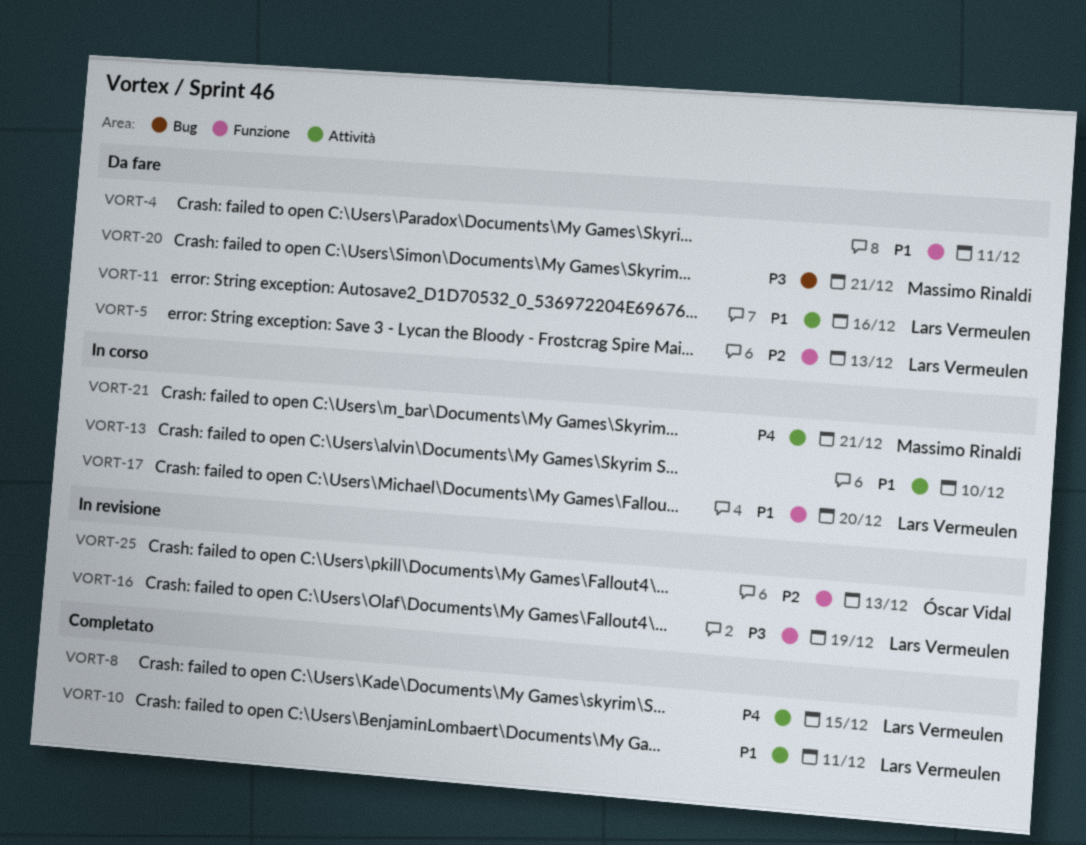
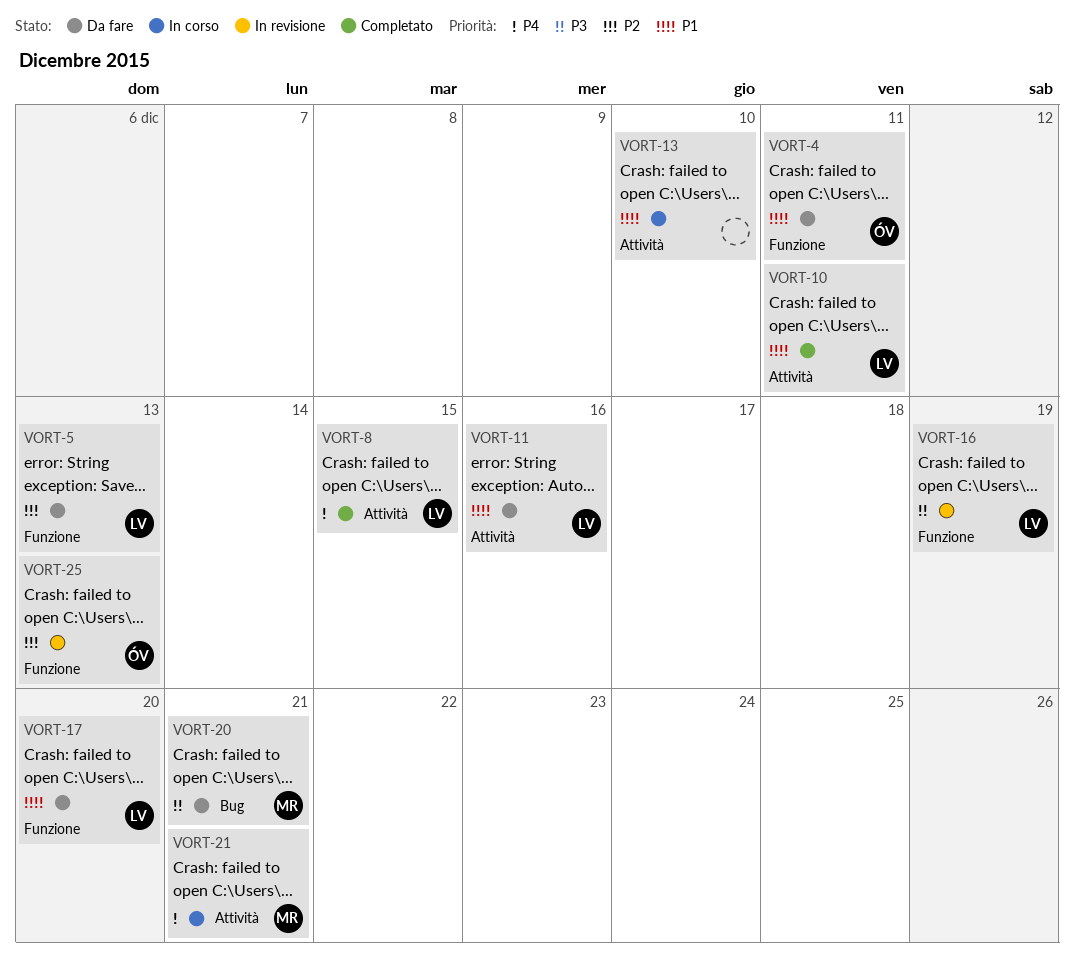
VORT-4, owner: none -> Óscar Vidal
VORT-17, status: In corso -> Da fare

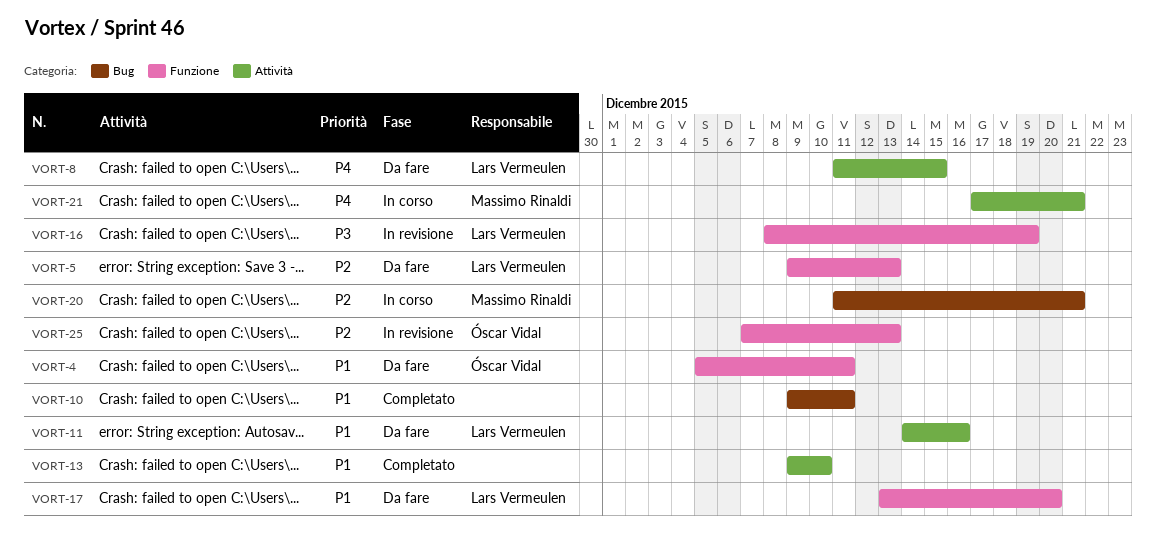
VORT-8, status: Completato -> Da fare
VORT-10, owner: Lars Vermeulen -> none
VORT-10, label: Attività -> Bug
VORT-13, status: In corso -> Completato
VORT-20, status: Da fare -> In corso
VORT-20, priority: P3 -> P2

